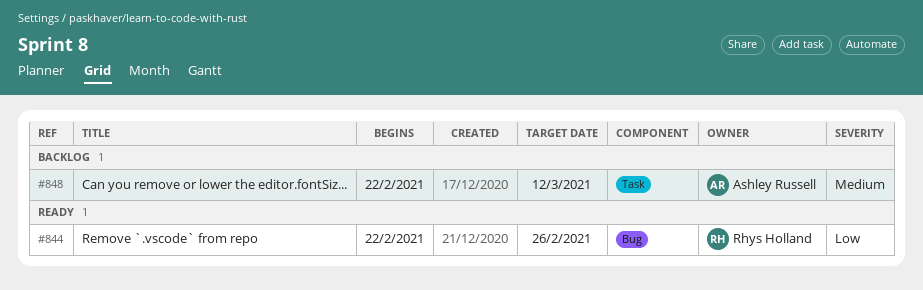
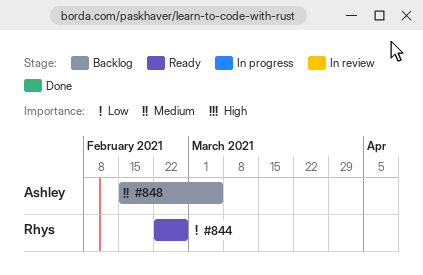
#848, start: Feb 22 -> Feb 15
#848, due: Mar 12 -> Mar 5

